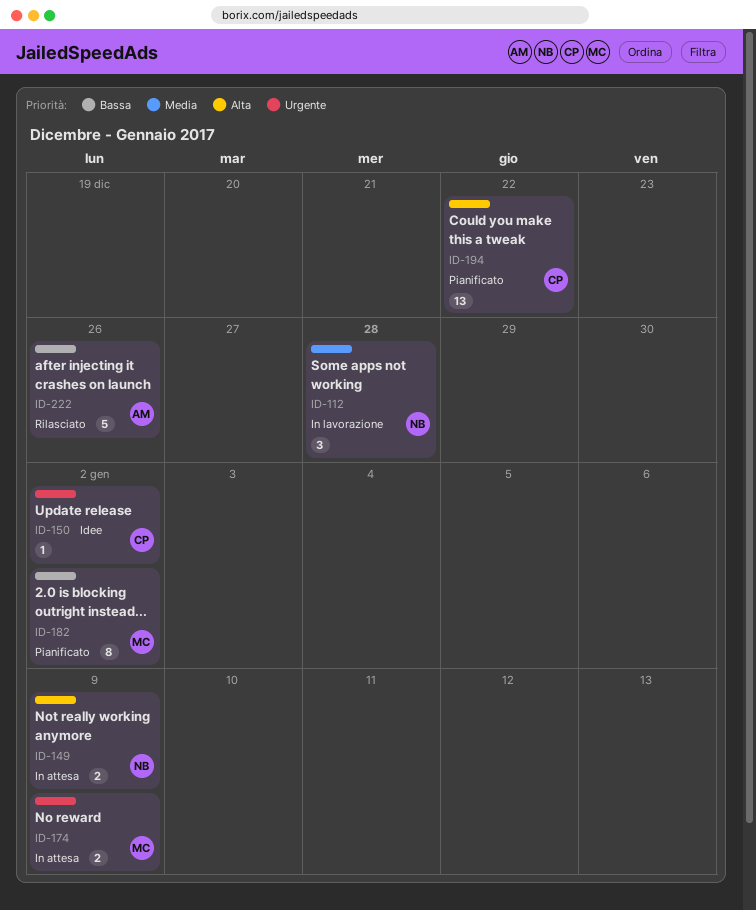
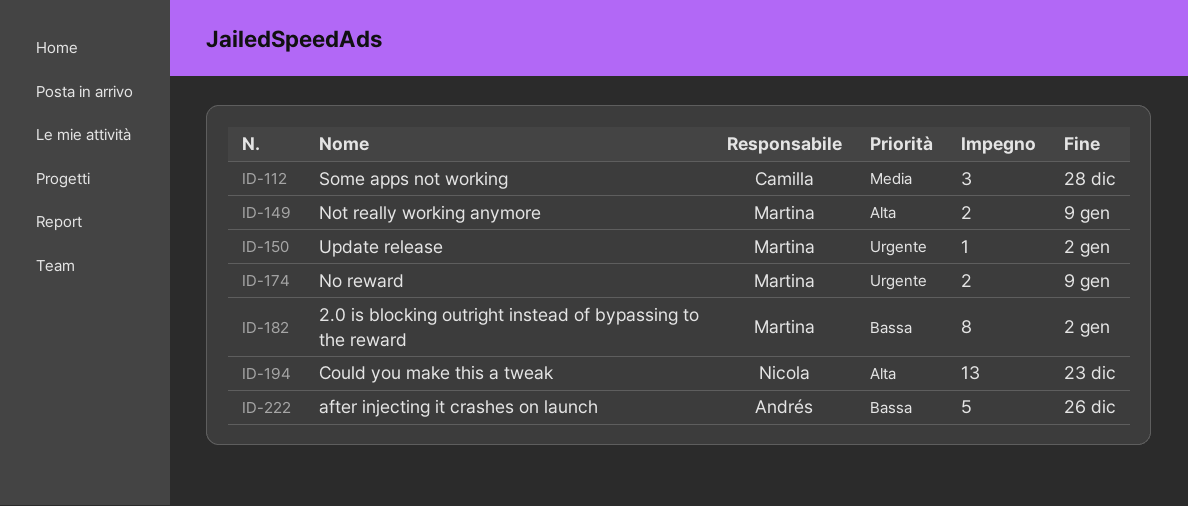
ID-112, owner: Nicola -> Camilla
ID-149, owner: Nicola -> Martina
ID-150, owner: Camilla -> Martina
ID-194, owner: Camilla -> Nicola
ID-194, due: Dec 22 -> Dec 23

